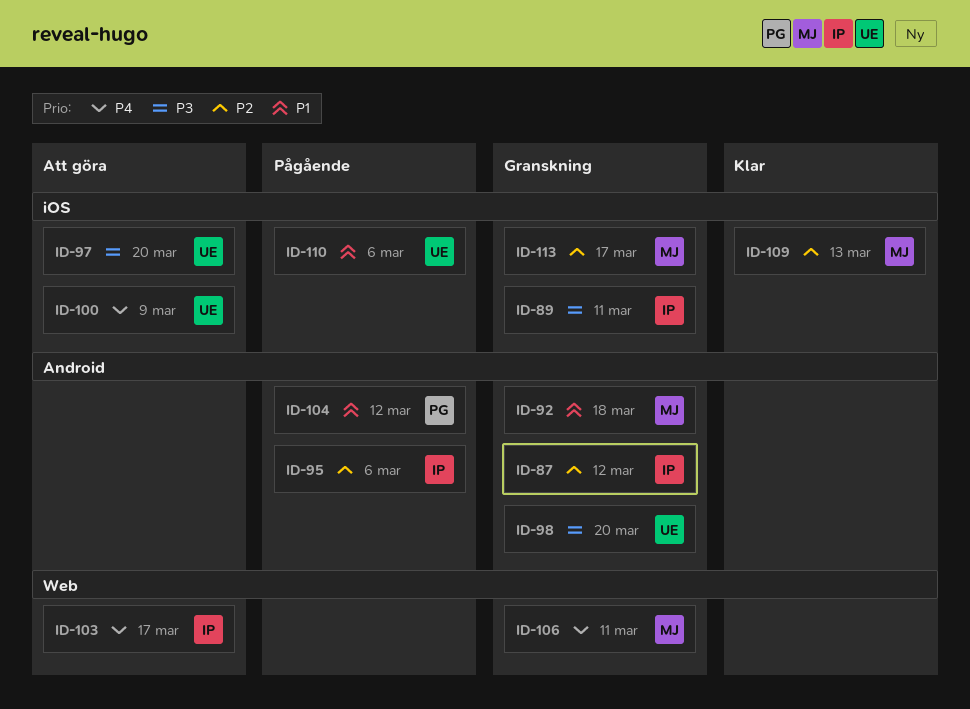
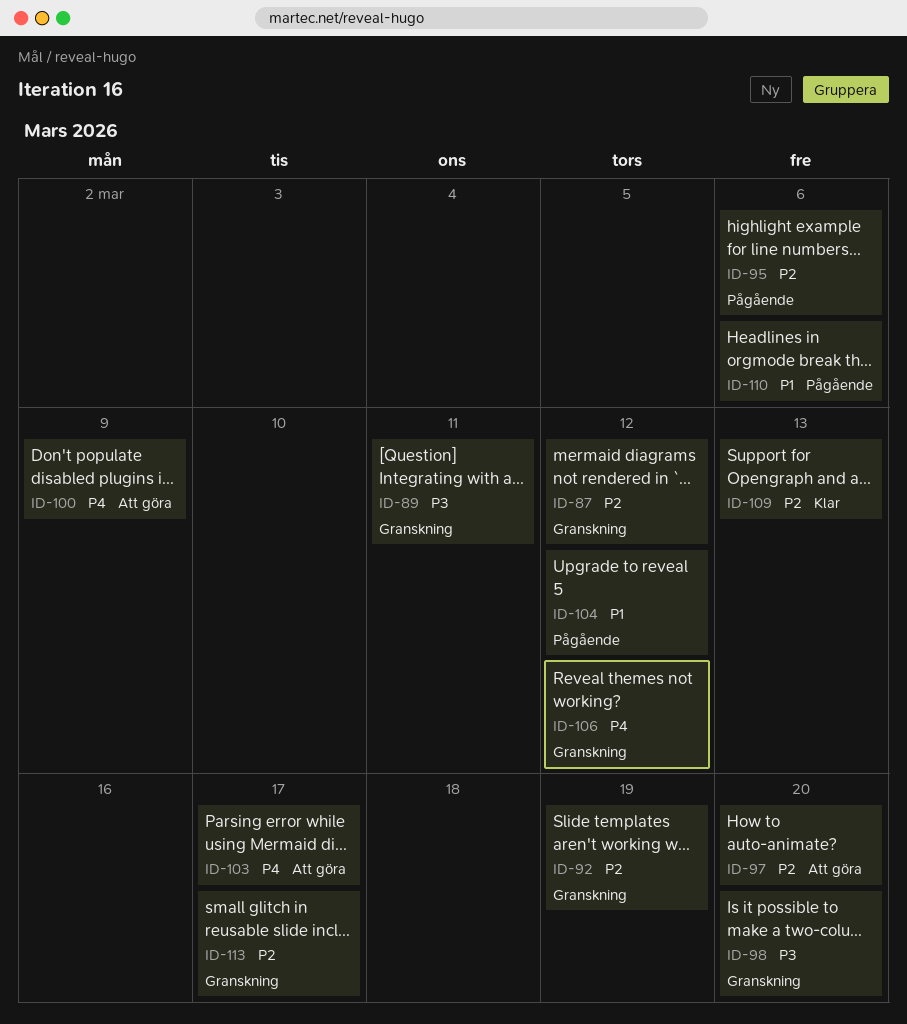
ID-92, priority: P1 -> P2
ID-92, due: Mar 18 -> Mar 19
ID-97, priority: P3 -> P2
ID-106, due: Mar 11 -> Mar 12

